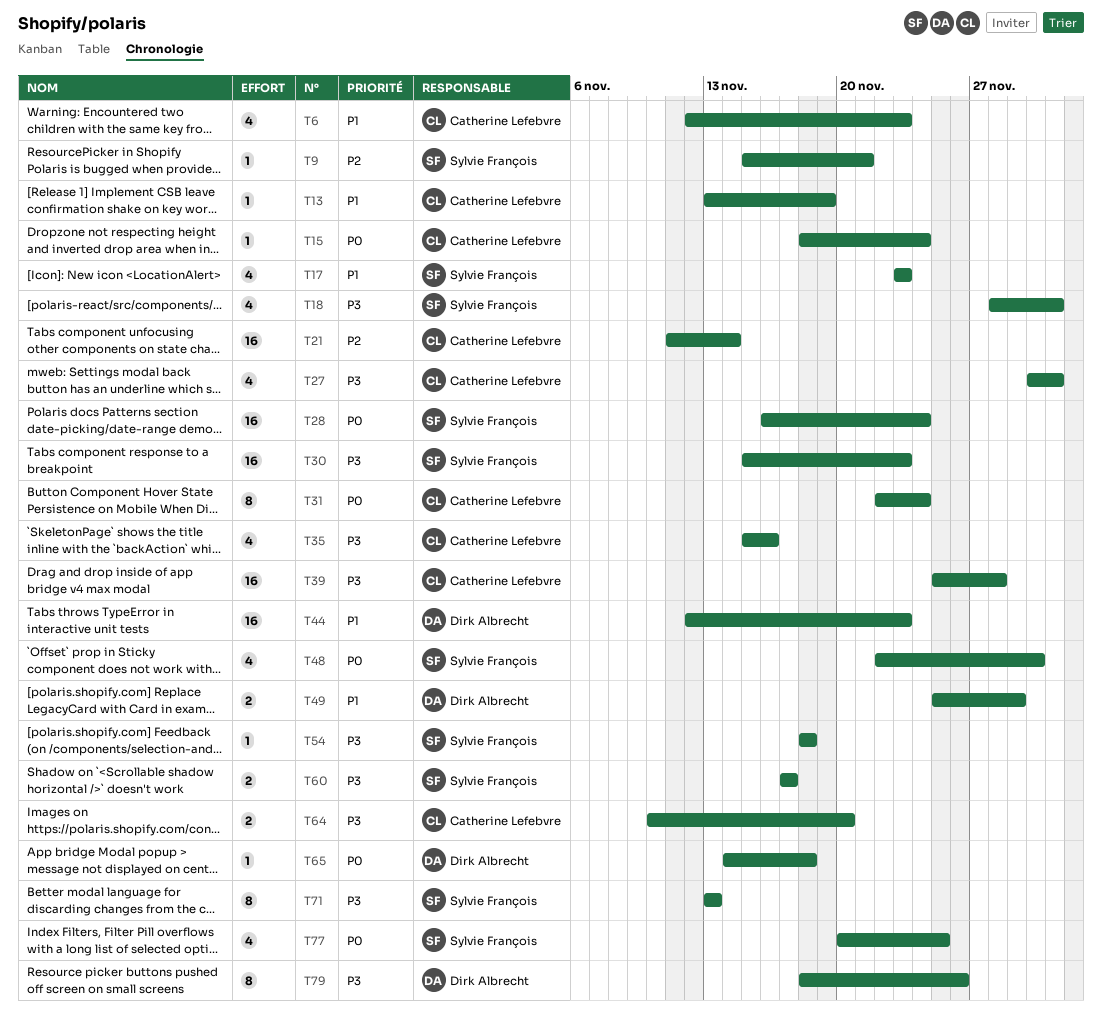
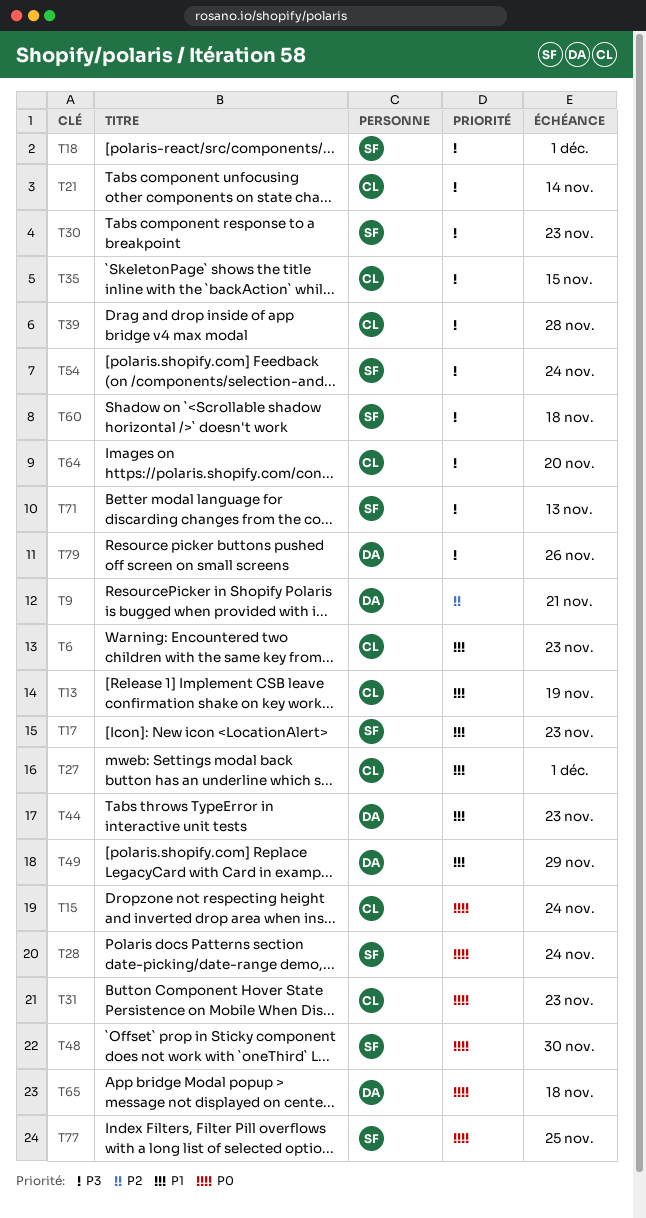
T9, owner: Sylvie François -> Dirk Albrecht
T21, priority: P2 -> P3
T27, priority: P3 -> P1
T31, due: Nov 24 -> Nov 23
T35, due: Nov 16 -> Nov 15
T54, due: Nov 18 -> Nov 24
T60, due: Nov 17 -> Nov 18

